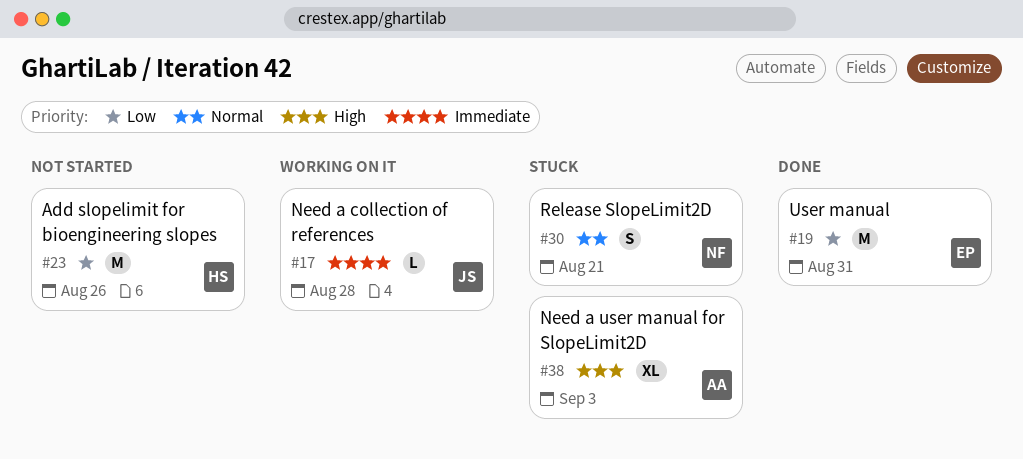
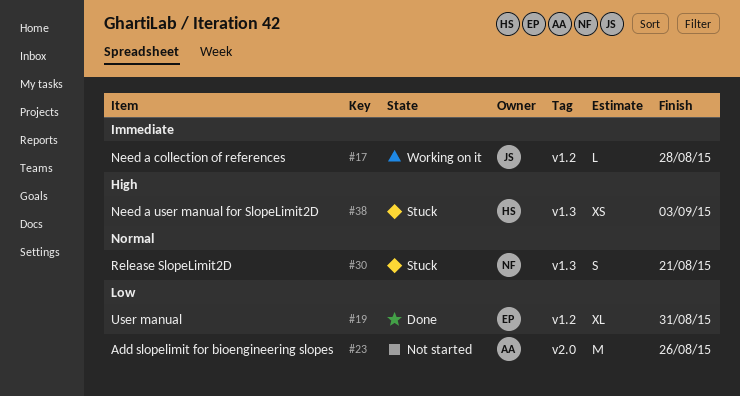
#19, estimate: M -> XL
#23, owner: HS -> AA
#38, owner: AA -> HS
#38, estimate: XL -> XS

